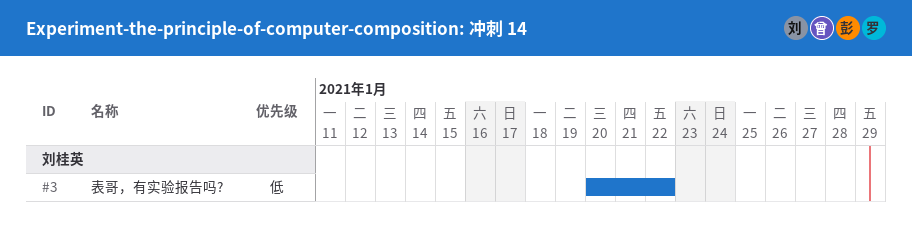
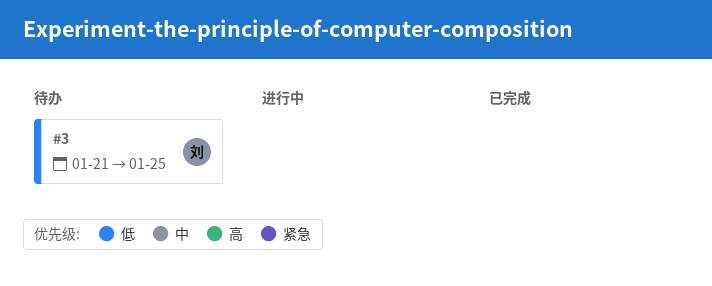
#3, start: Jan 20 -> Jan 21
#3, due: Jan 22 -> Jan 25

